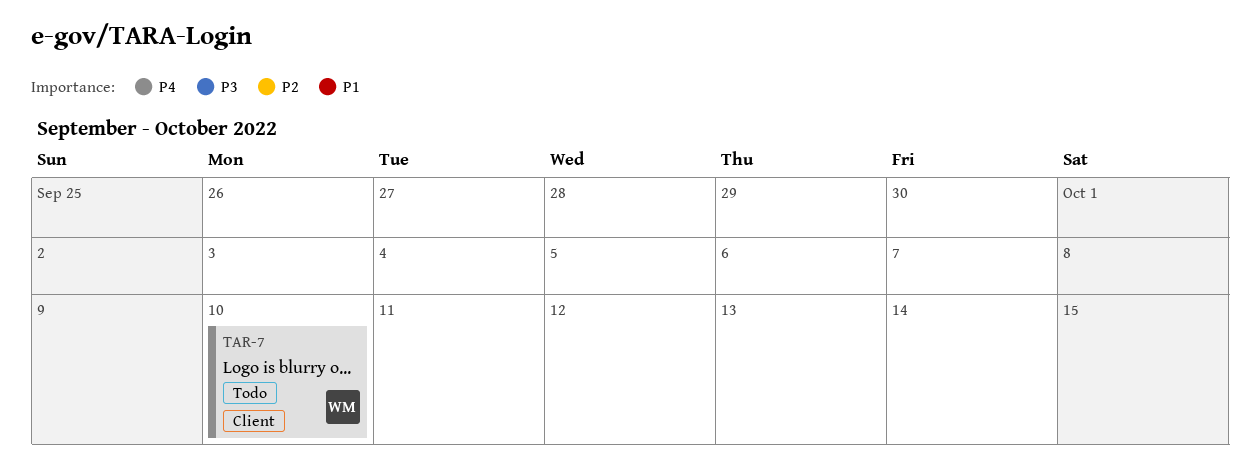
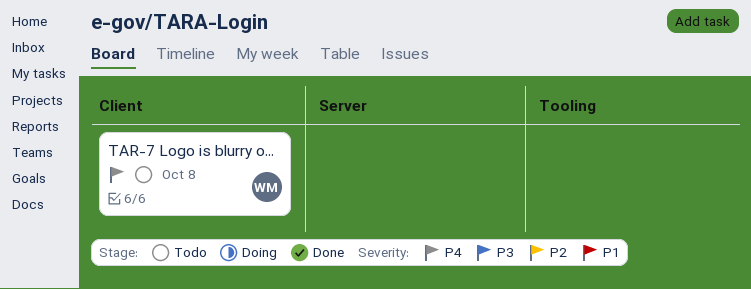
TAR-7, due: Oct 10 -> Oct 8

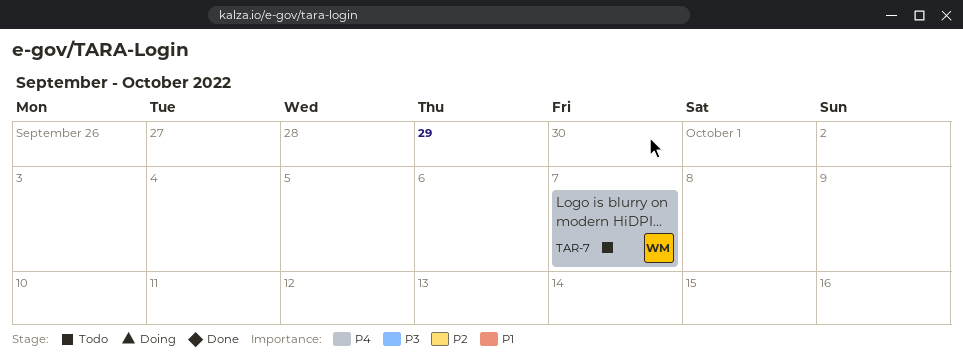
TAR-7, due: Oct 8 -> Oct 7

